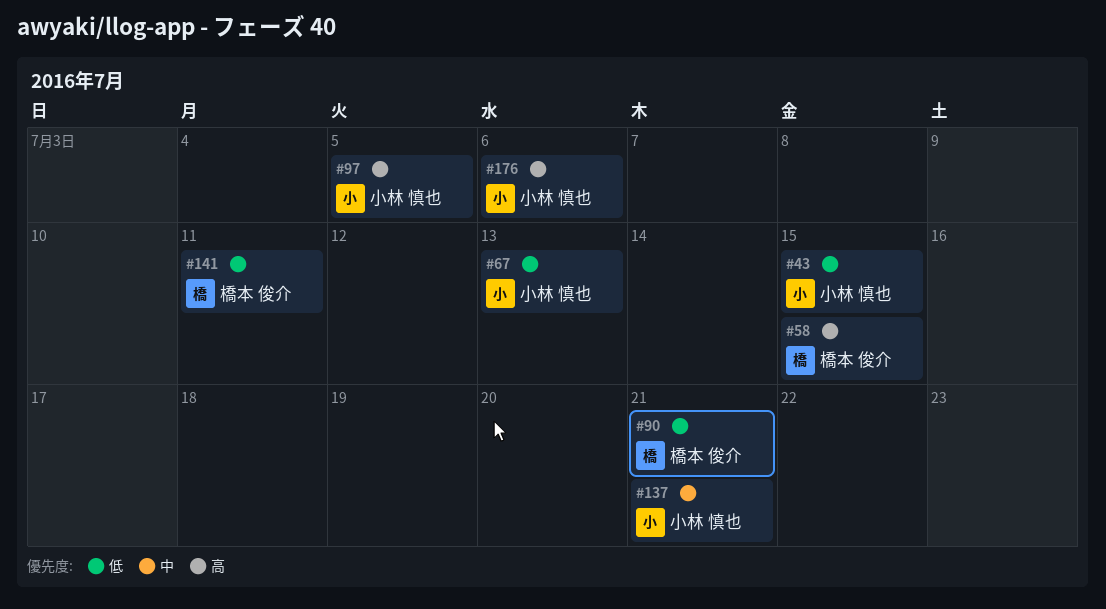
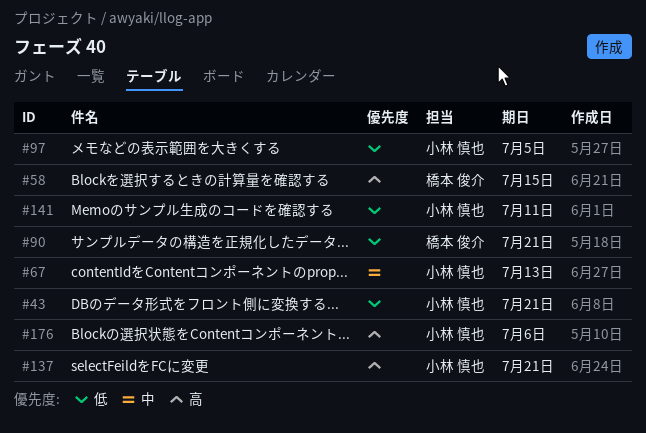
#43, due: Jul 15 -> Jul 21
#67, priority: 低 -> 中
#97, priority: 高 -> 低
#137, priority: 中 -> 高
#141, owner: 橋本 俊介 -> 小林 慎也

